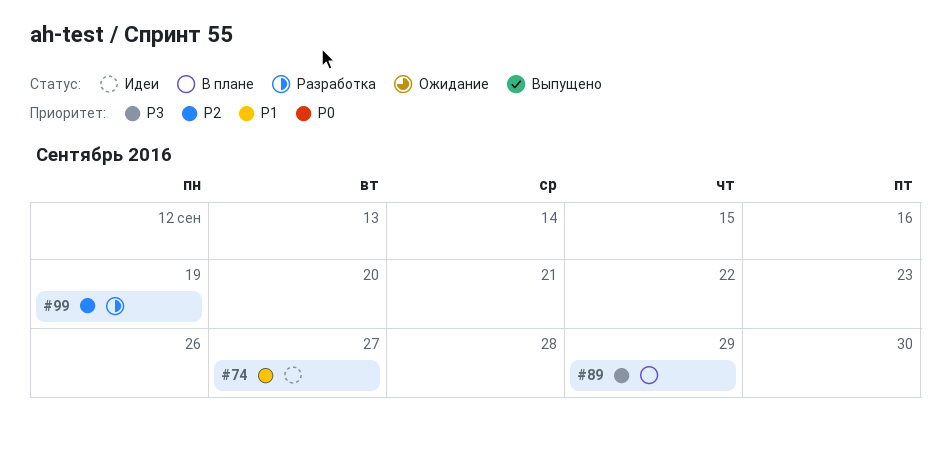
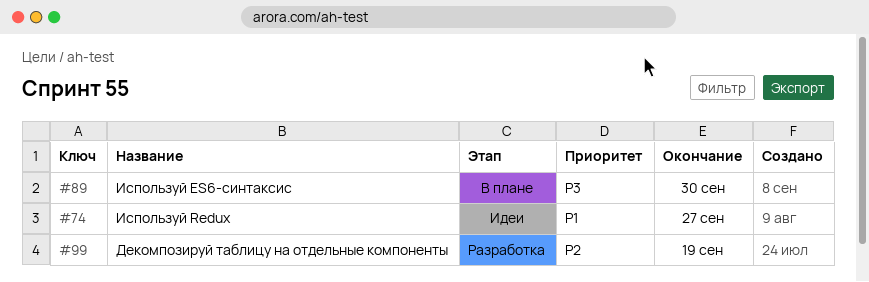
#89, due: Sep 29 -> Sep 30

